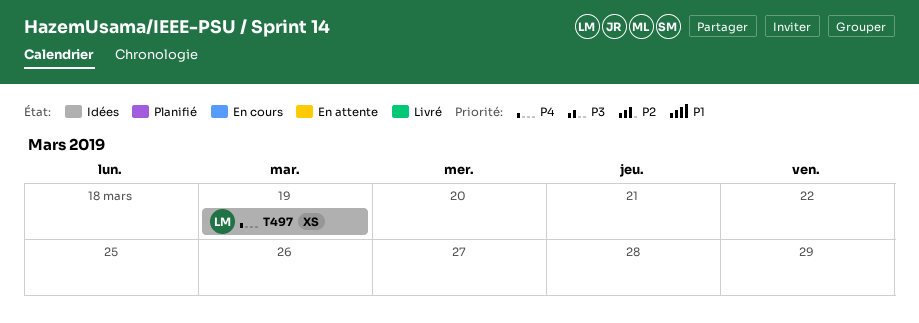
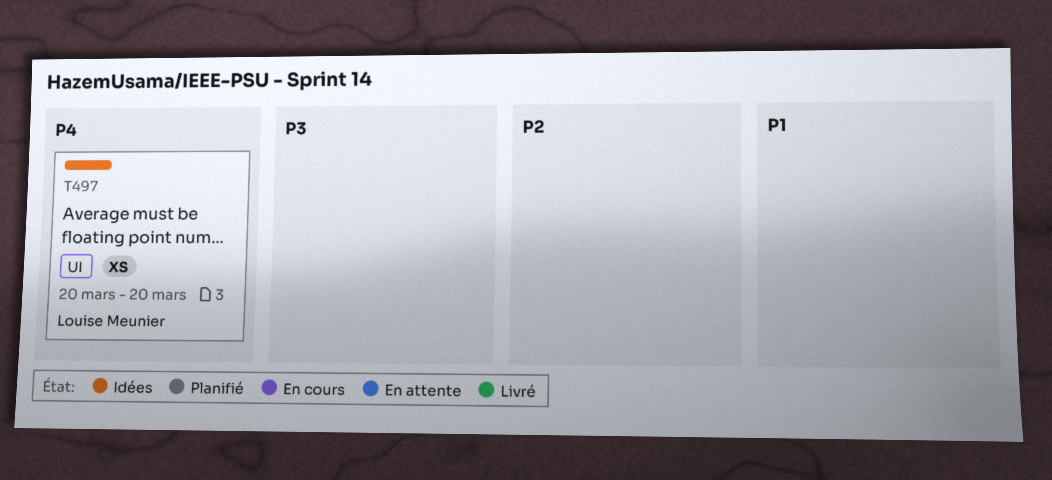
T497, start: Mar 19 -> Mar 20
T497, due: Mar 19 -> Mar 20

